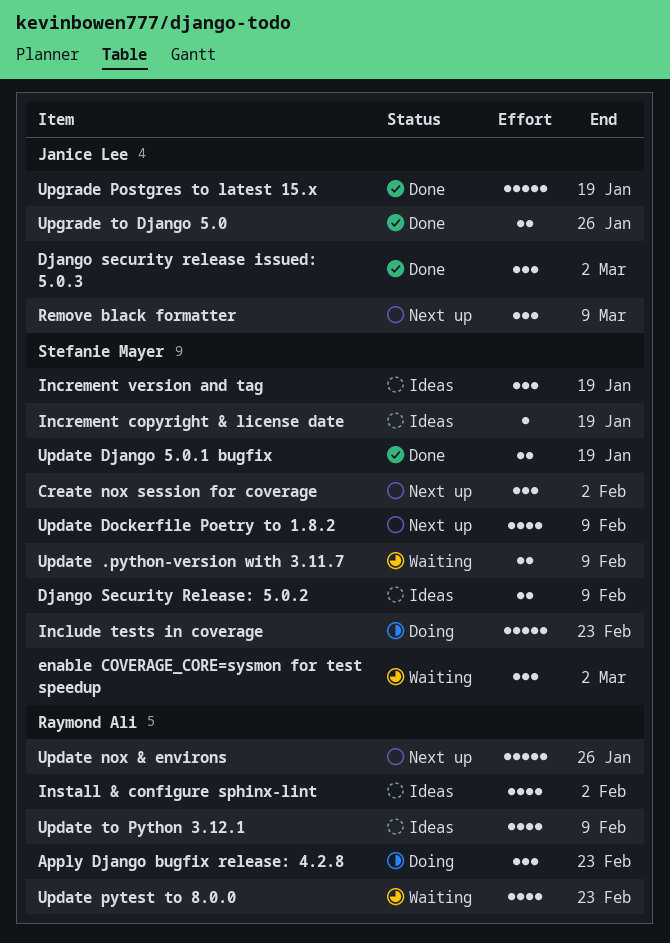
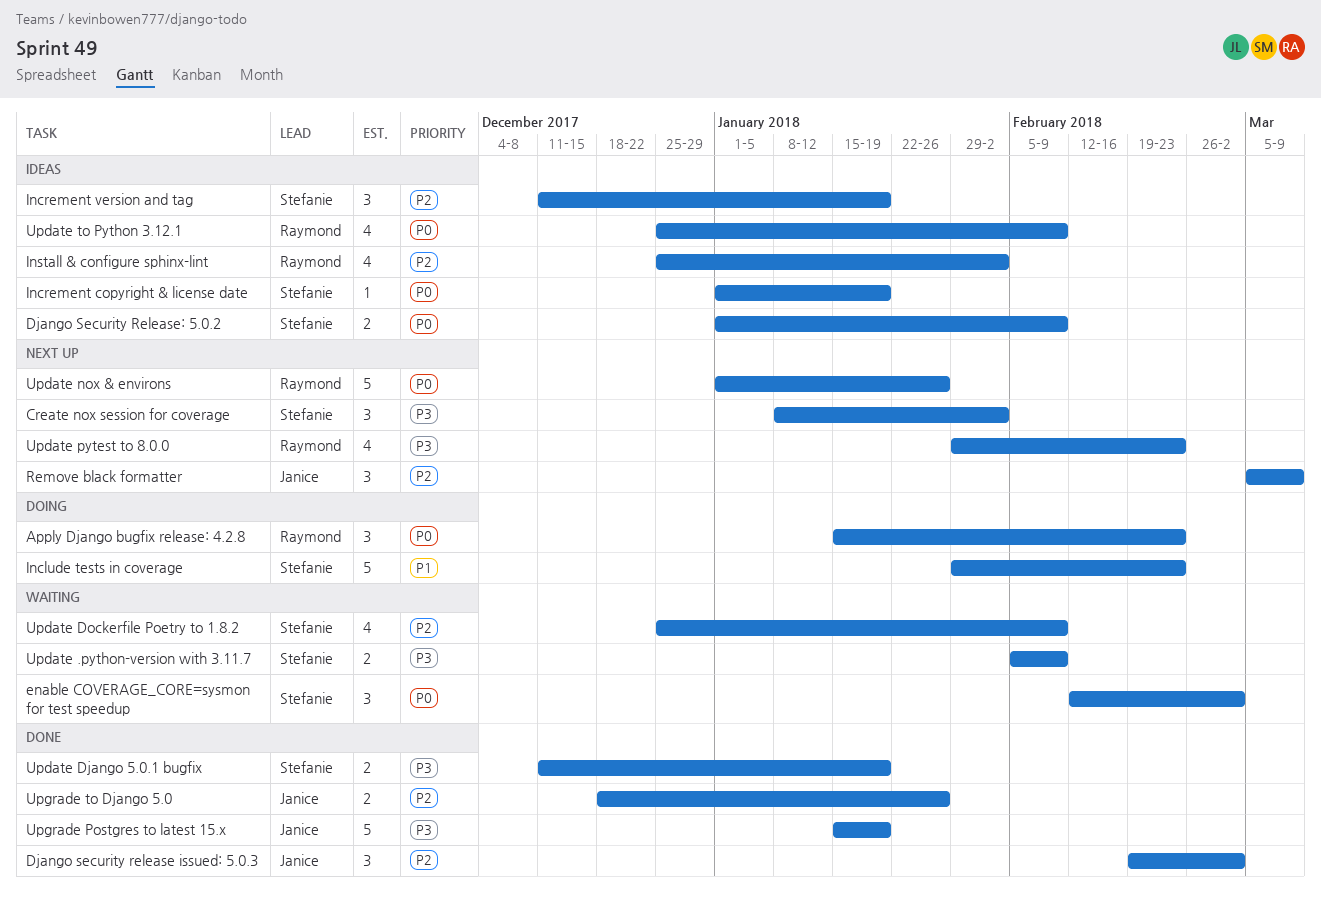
Update Dockerfile Poetry to 1.8.2, status: Next up -> Waiting
Update pytest to 8.0.0, status: Waiting -> Next up

